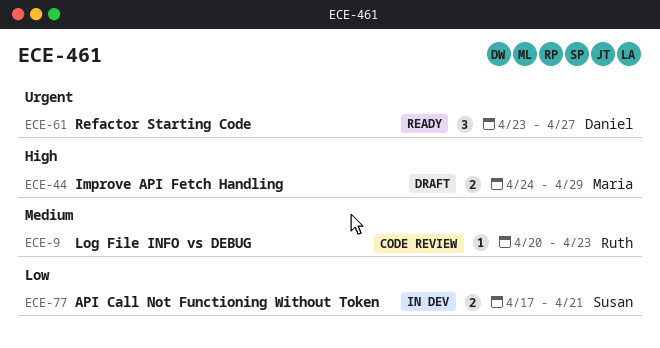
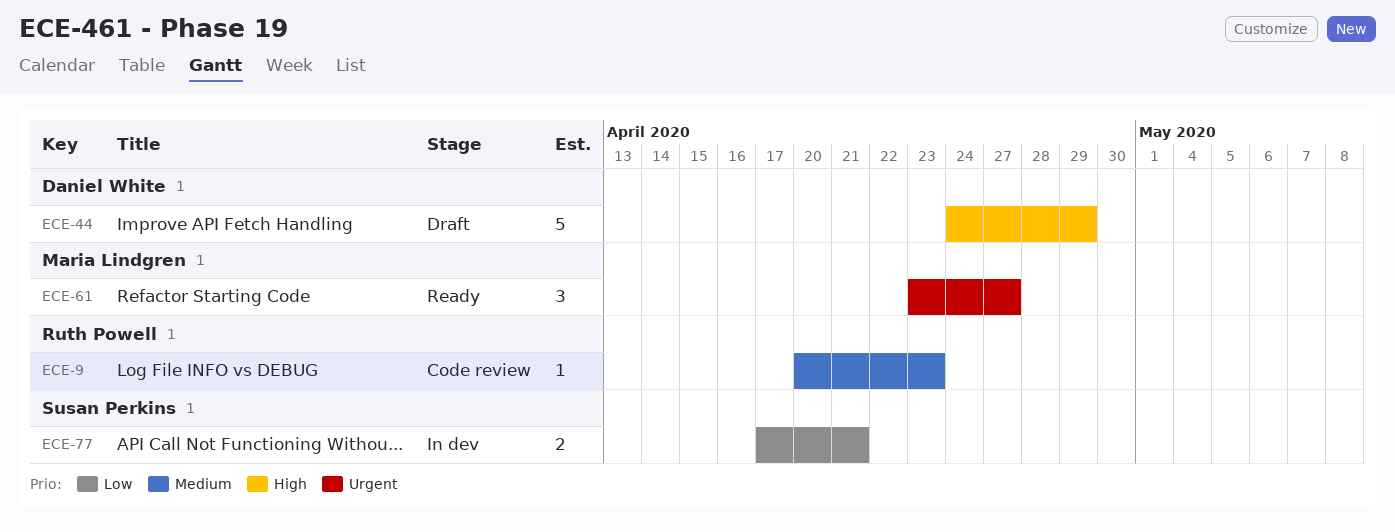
ECE-44, owner: Maria Lindgren -> Daniel White
ECE-44, estimate: 2 -> 5
ECE-61, owner: Daniel White -> Maria Lindgren

